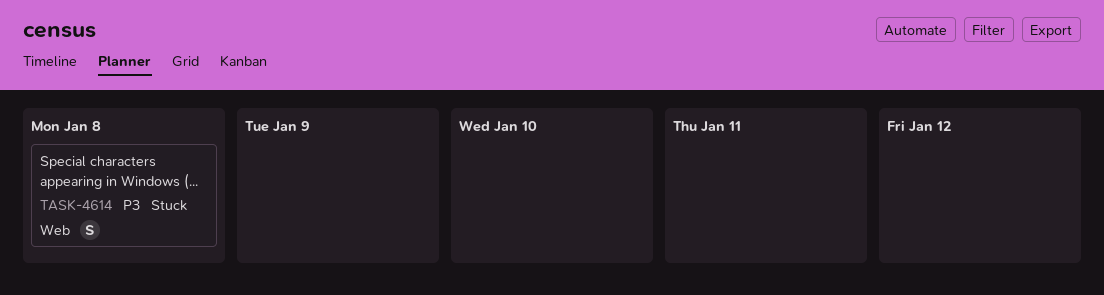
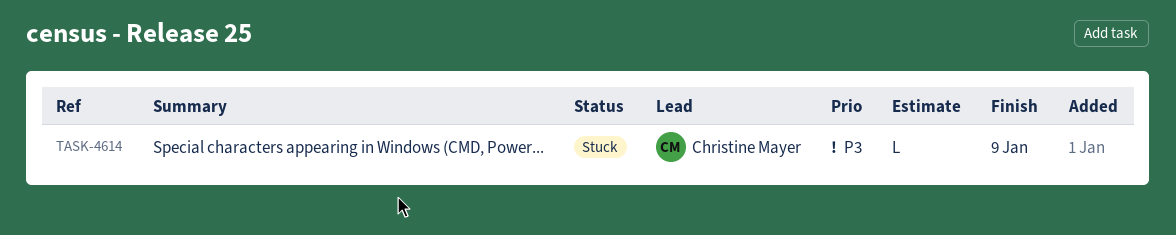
TASK-4614, estimate: S -> L
TASK-4614, due: Jan 8 -> Jan 9

